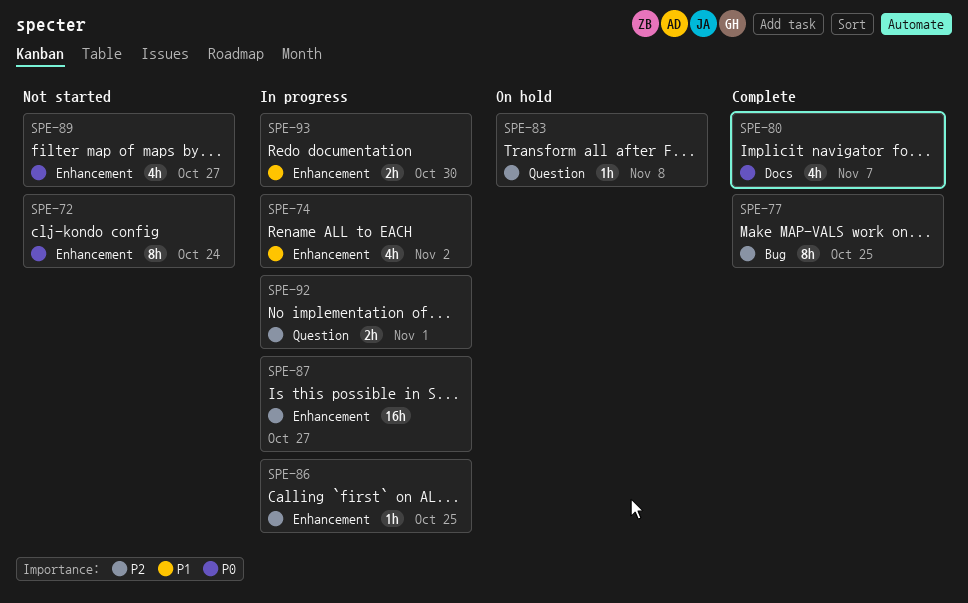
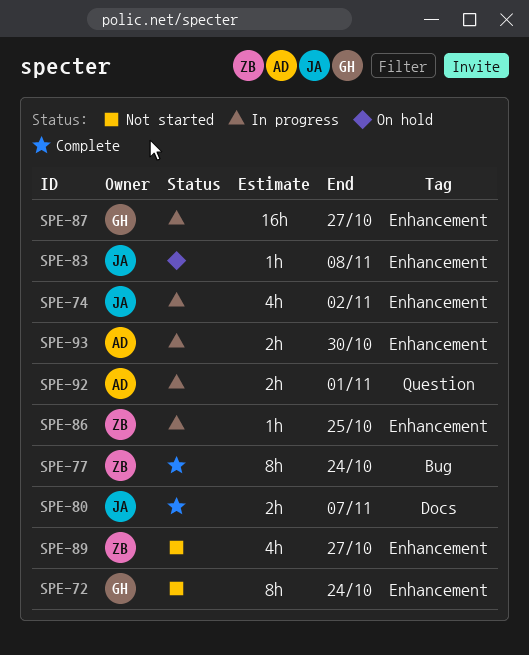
SPE-77, due: Oct 25 -> Oct 24
SPE-80, estimate: 4h -> 2h
SPE-83, label: Question -> Enhancement

